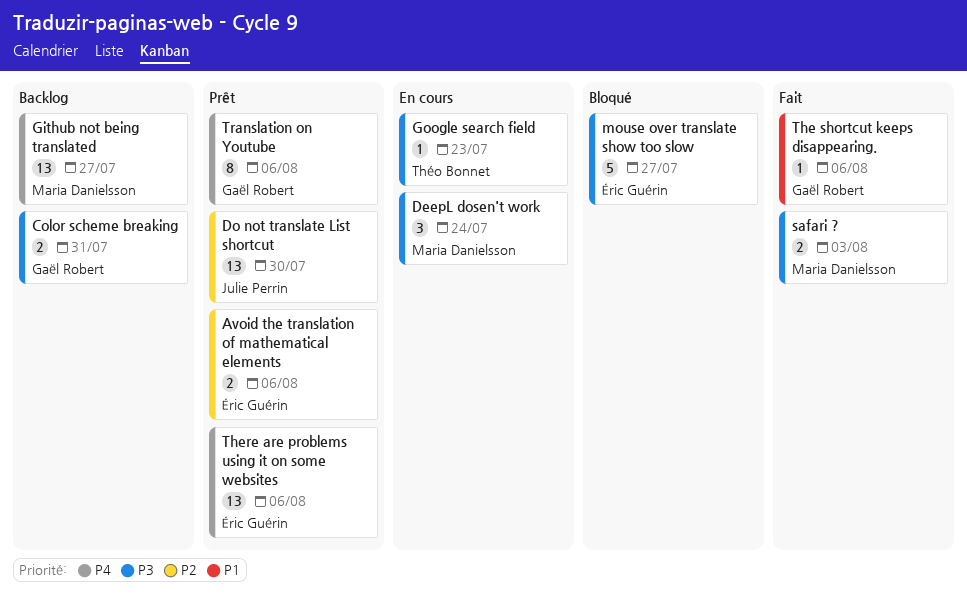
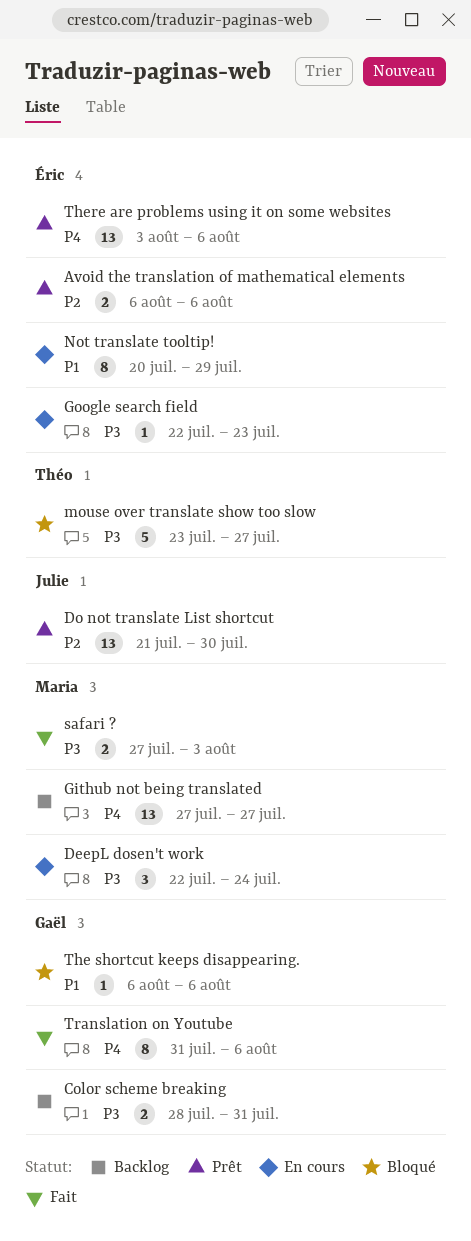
Google search field, owner: Théo Bonnet -> Éric Guérin
mouse over translate show too slow, owner: Éric Guérin -> Théo Bonnet
Not translate tooltip!: none -> present
The shortcut keeps disappearing., status: Fait -> Bloqué
Translation on Youtube, status: Prêt -> Fait

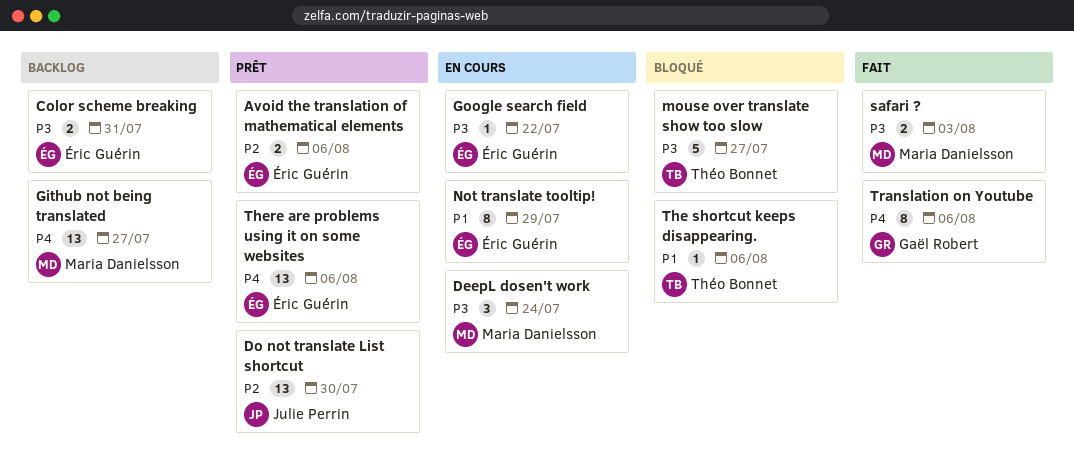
Color scheme breaking, owner: Gaël Robert -> Éric Guérin
Google search field, due: Jul 23 -> Jul 22
The shortcut keeps disappearing., owner: Gaël Robert -> Théo Bonnet

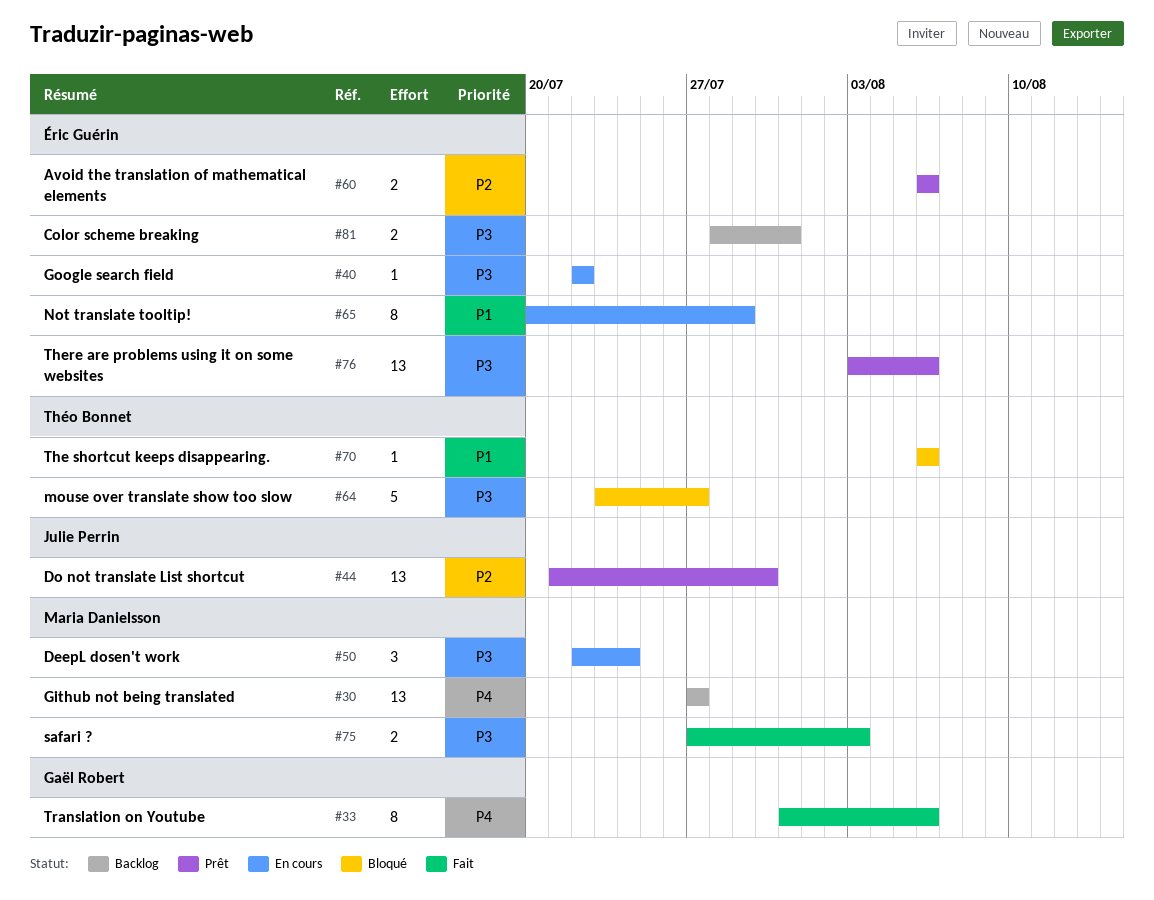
There are problems using it on some websites, priority: P4 -> P3

